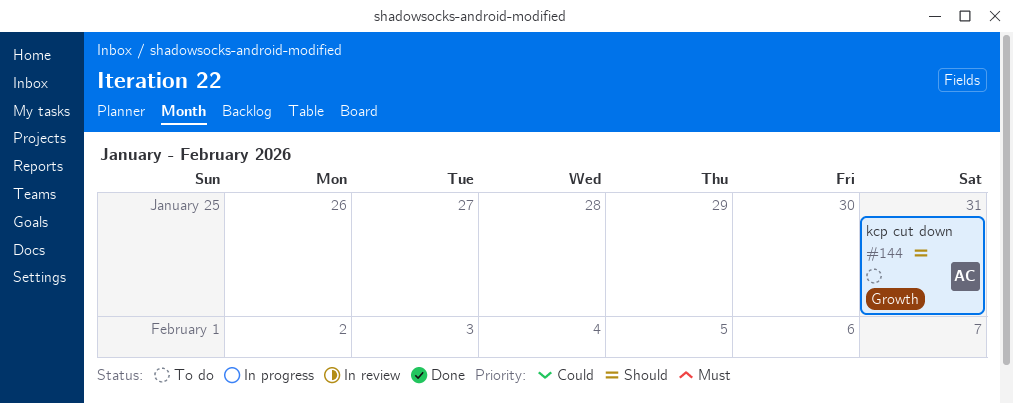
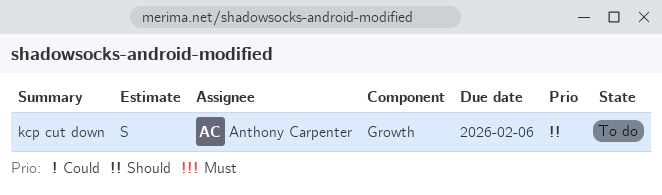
kcp cut down, due: Jan 31 -> Feb 6

